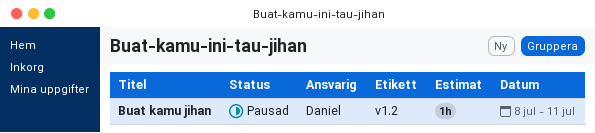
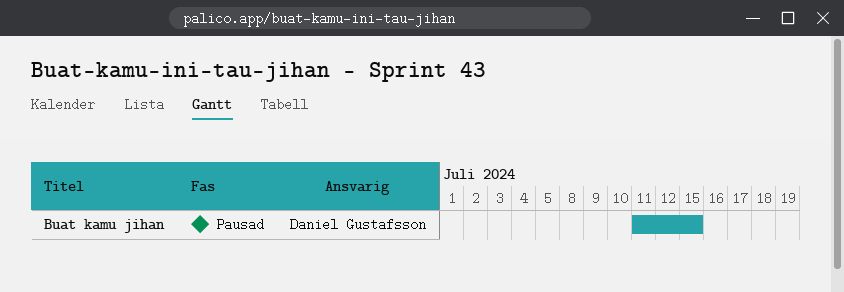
Buat kamu jihan, start: Jul 8 -> Jul 11
Buat kamu jihan, due: Jul 11 -> Jul 15

